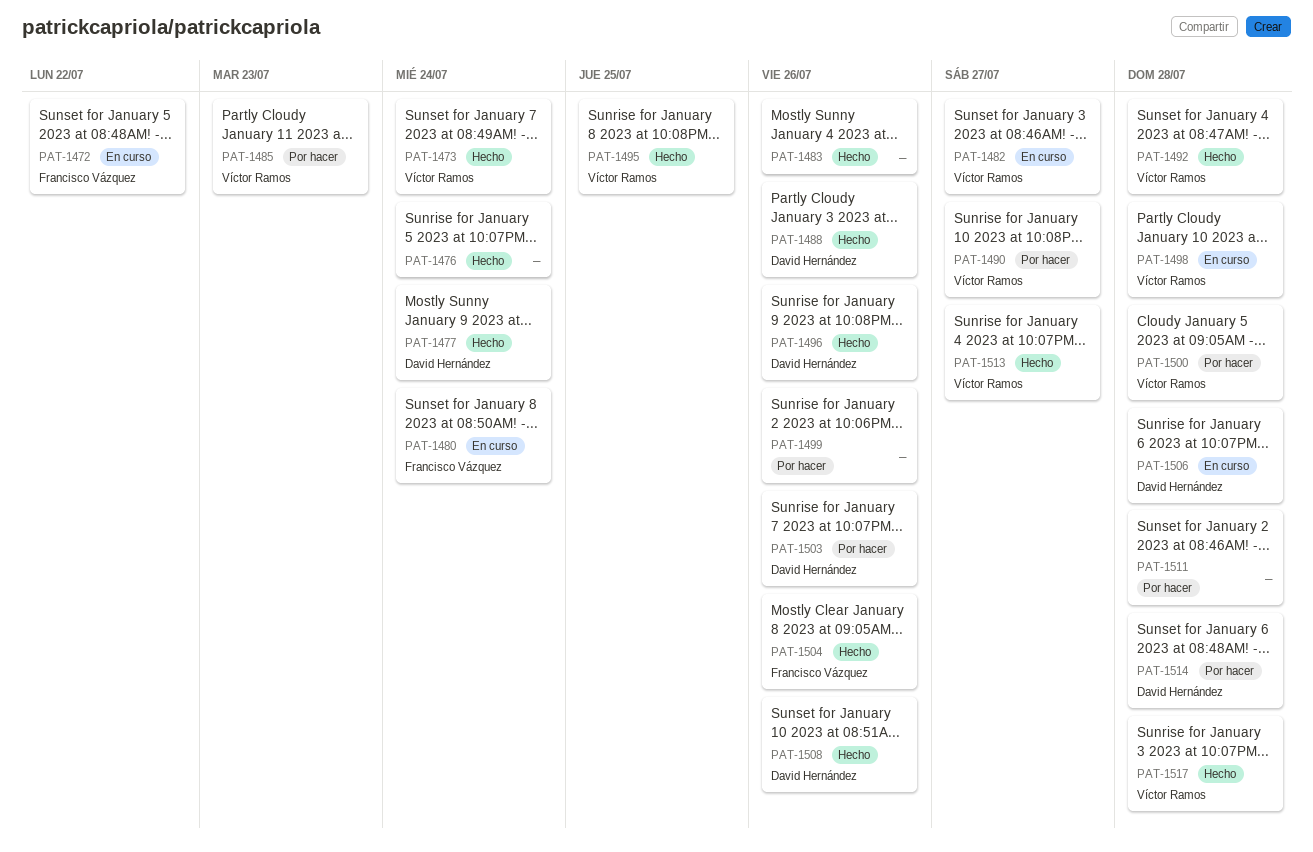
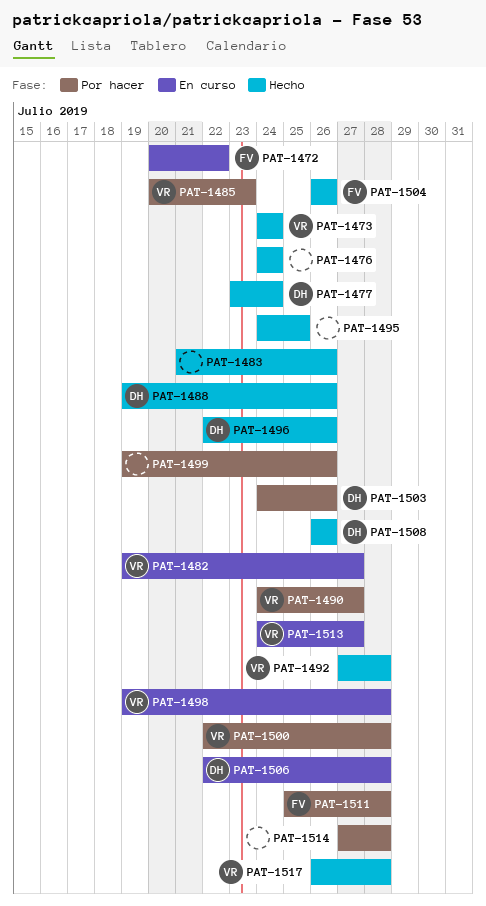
PAT-1480: present -> none
PAT-1495, owner: Víctor Ramos -> none
PAT-1511, owner: none -> Francisco Vázquez
PAT-1513, status: Hecho -> En curso
PAT-1514, owner: David Hernández -> none

